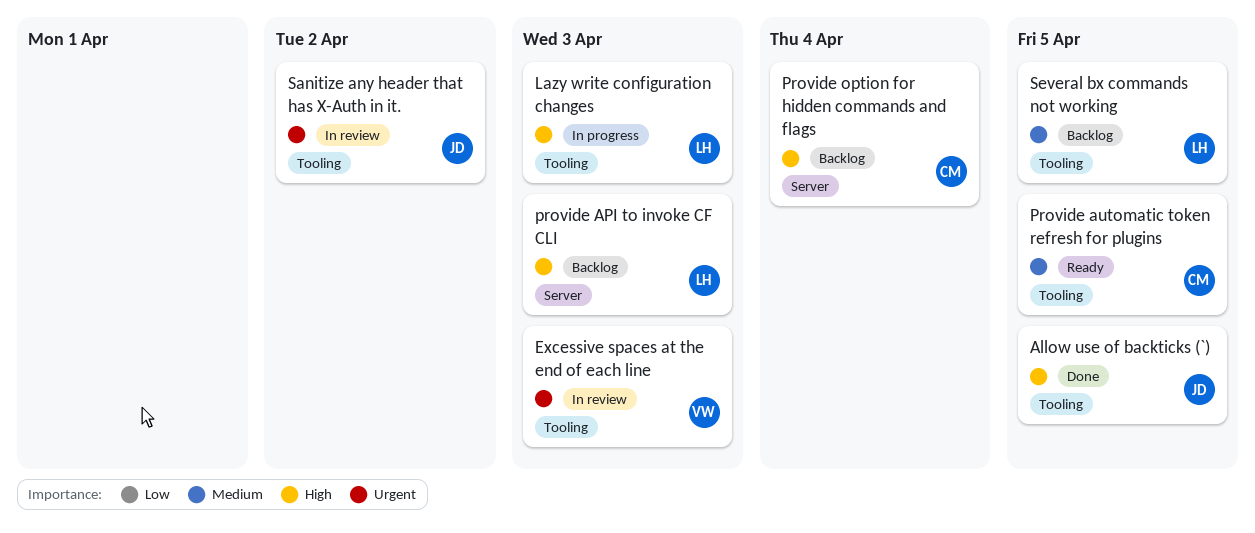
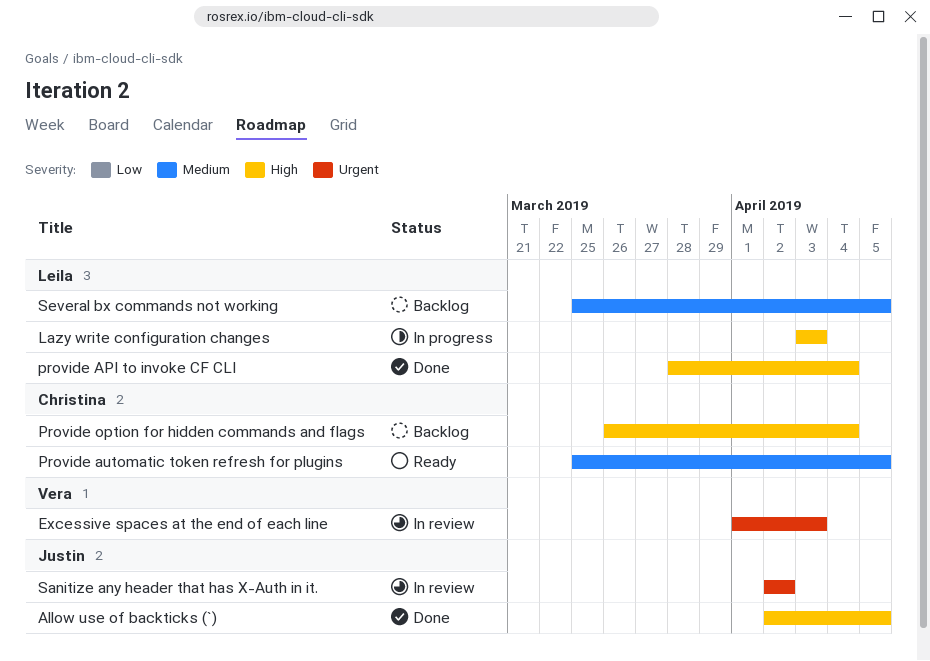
provide API to invoke CF CLI, status: Backlog -> Done
provide API to invoke CF CLI, due: Apr 3 -> Apr 4

